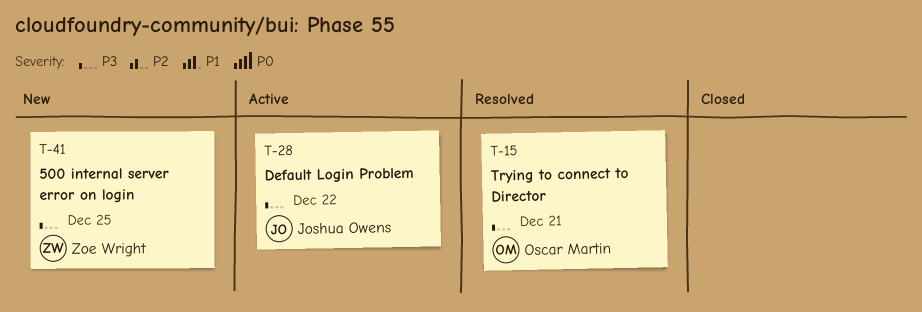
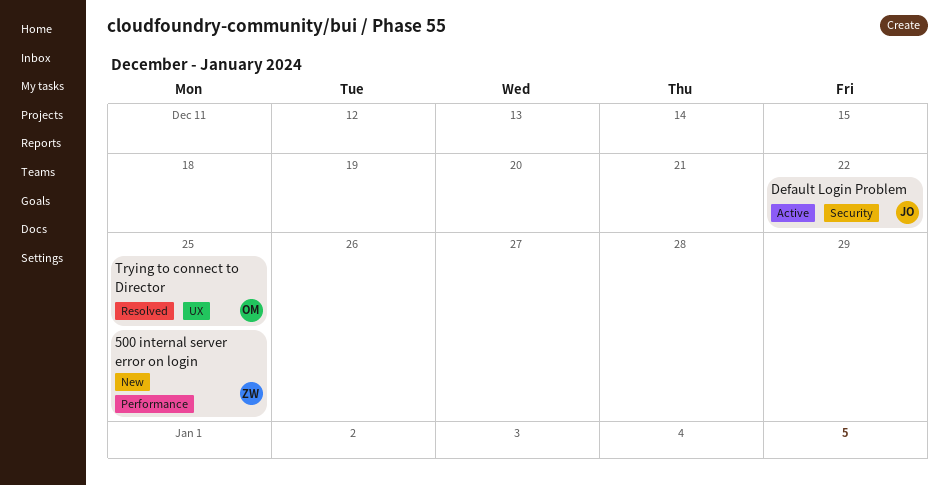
Trying to connect to Director, due: Dec 21 -> Dec 25

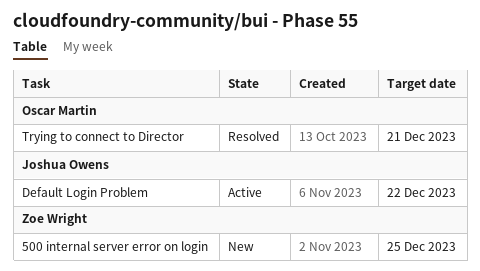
Trying to connect to Director, due: Dec 25 -> Dec 21

